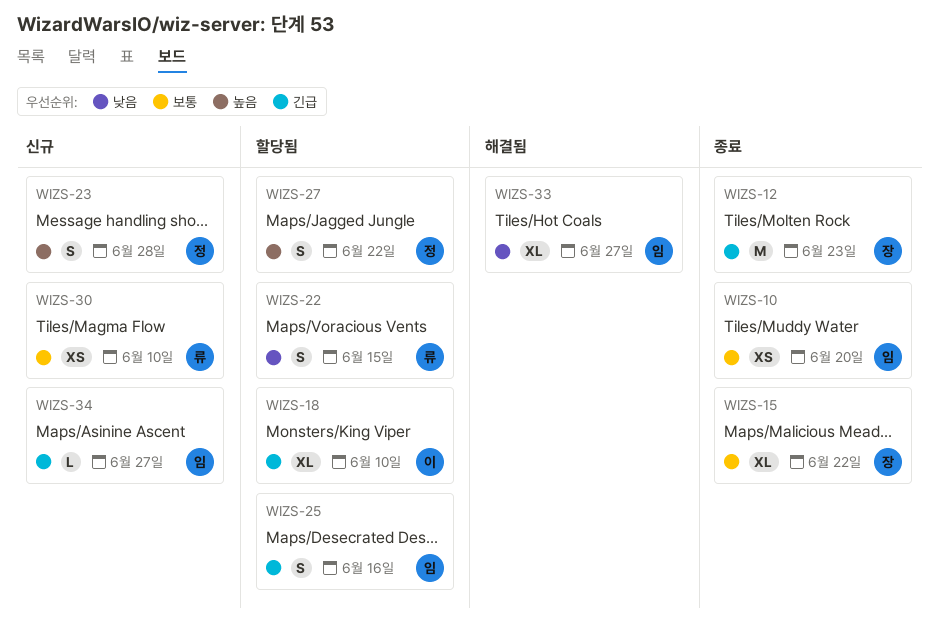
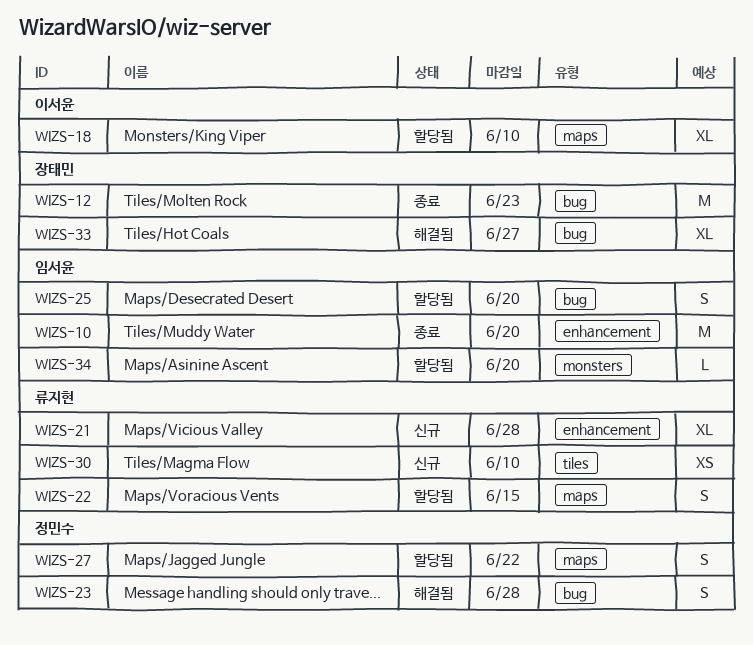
WIZS-10, estimate: XS -> M
WIZS-15: present -> none
WIZS-21: none -> present
WIZS-23, status: 신규 -> 해결됨
WIZS-25, due: Jun 16 -> Jun 20
WIZS-33, owner: 임서윤 -> 장태민
WIZS-34, status: 신규 -> 할당됨
WIZS-34, due: Jun 27 -> Jun 20

